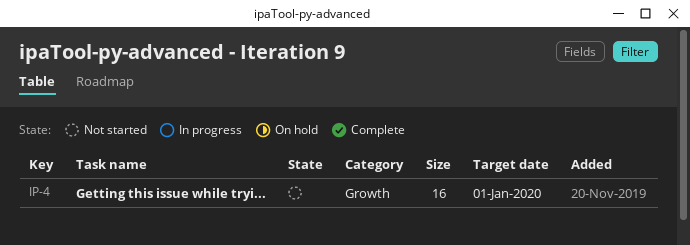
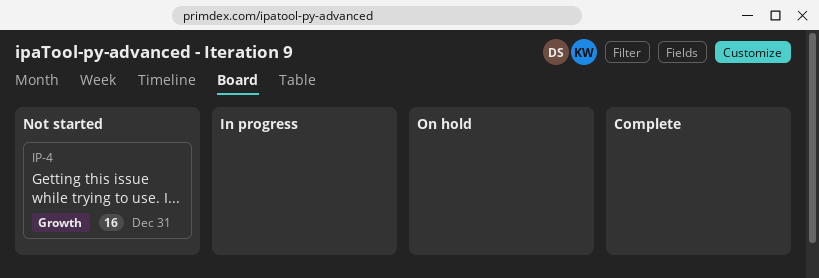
IP-4, due: Jan 1 -> Dec 31

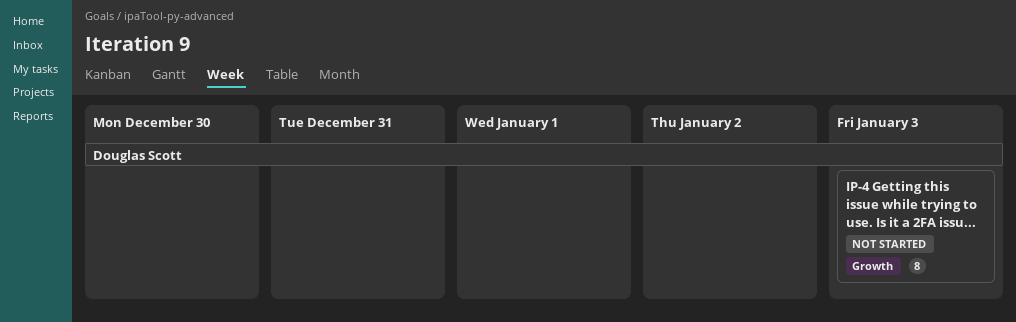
IP-4, estimate: 16 -> 8
IP-4, due: Dec 31 -> Jan 3

